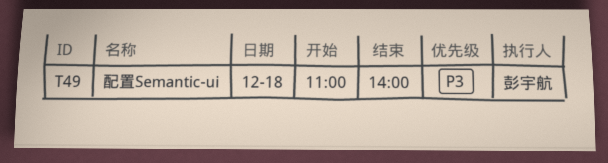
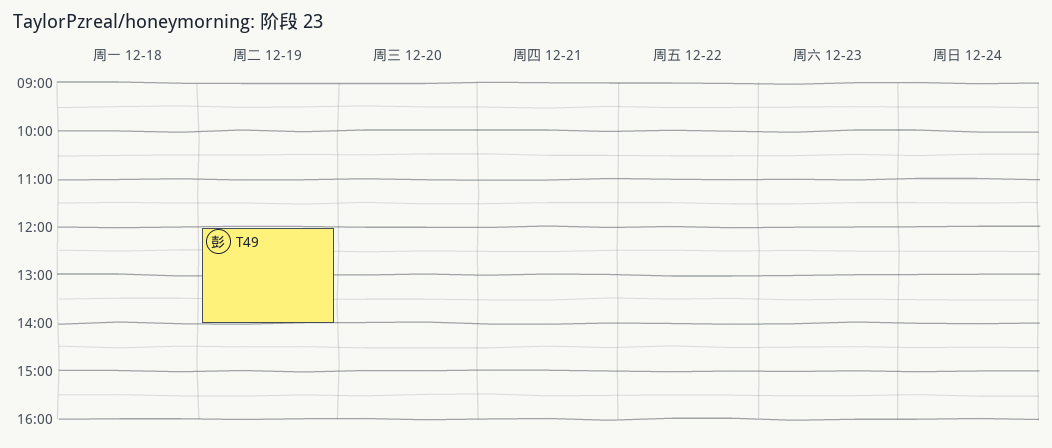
T49, day: Dec 18 -> Dec 19
T49, begins: 11:00 -> 12:00

